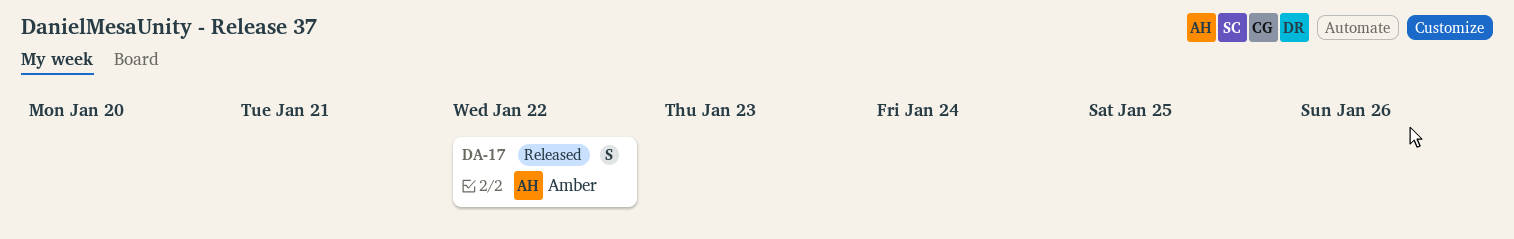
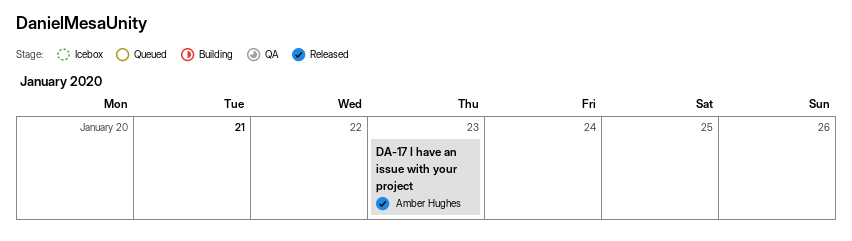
DA-17, due: Jan 22 -> Jan 23

